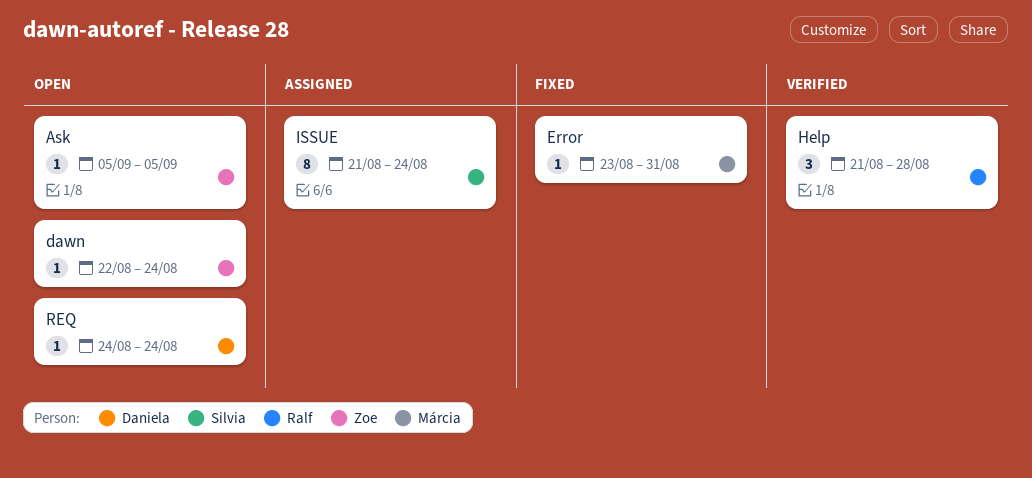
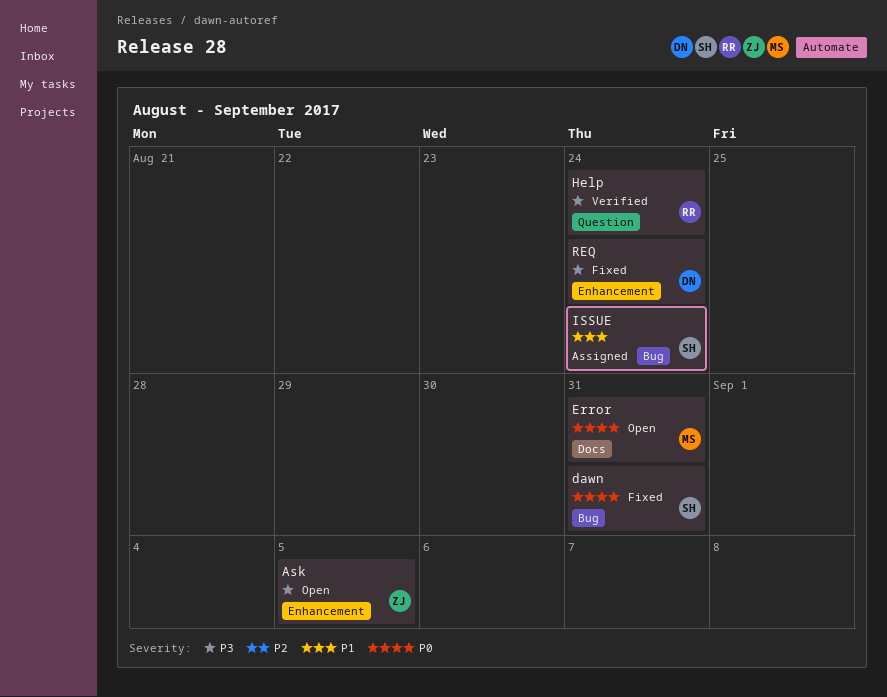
dawn, status: Open -> Fixed
dawn, owner: Zoe -> Silvia
dawn, due: Aug 24 -> Aug 31
Error, status: Fixed -> Open
Help, due: Aug 28 -> Aug 24
REQ, status: Open -> Fixed

